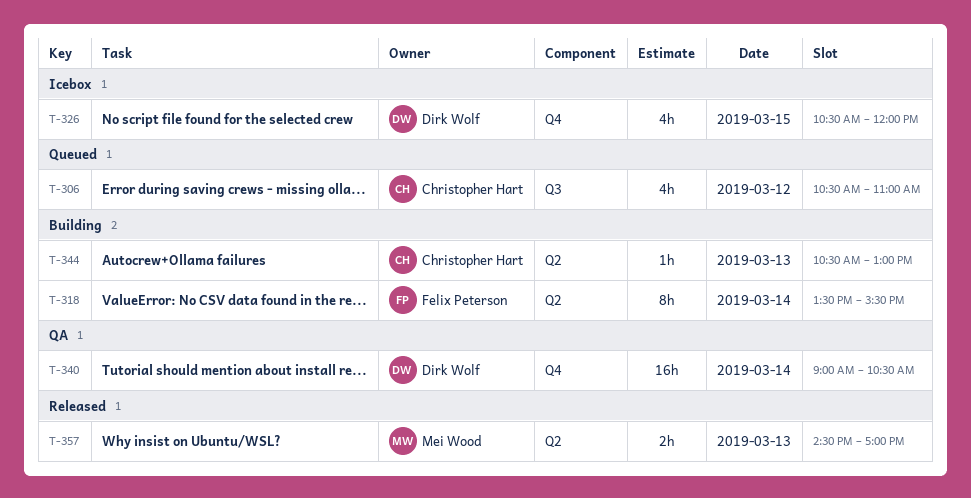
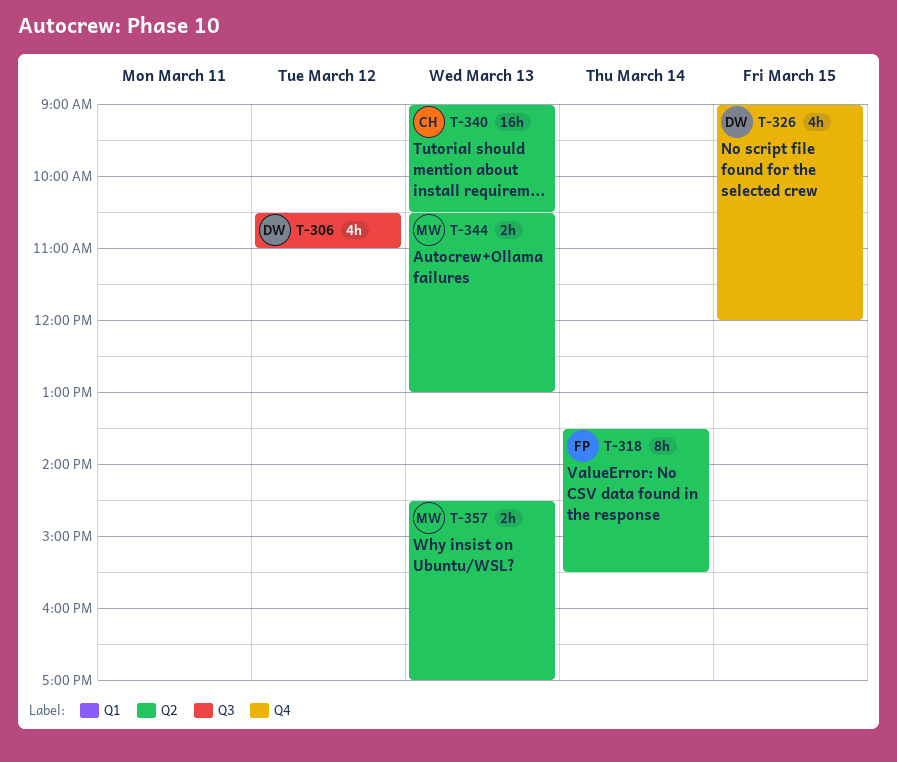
T-306, owner: Christopher Hart -> Dirk Wolf
T-326, begins: 10:30 -> 09:00
T-340, owner: Dirk Wolf -> Christopher Hart
T-340, label: Q4 -> Q2
T-340, day: Mar 14 -> Mar 13
T-344, owner: Christopher Hart -> Mei Wood
T-344, estimate: 1h -> 2h

